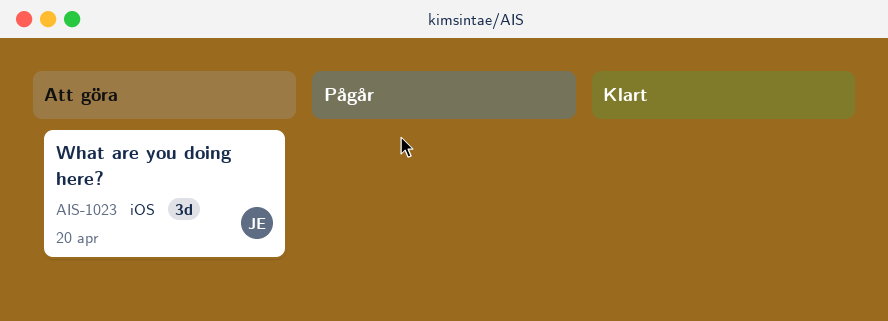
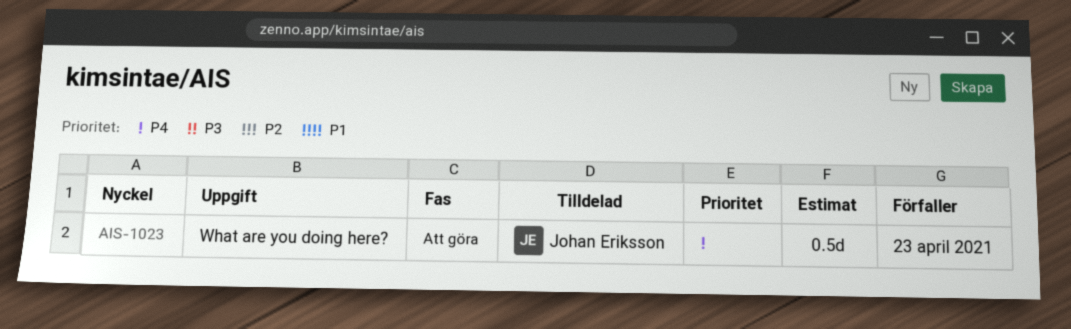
AIS-1023, estimate: 3d -> 0.5d
AIS-1023, due: Apr 20 -> Apr 23

